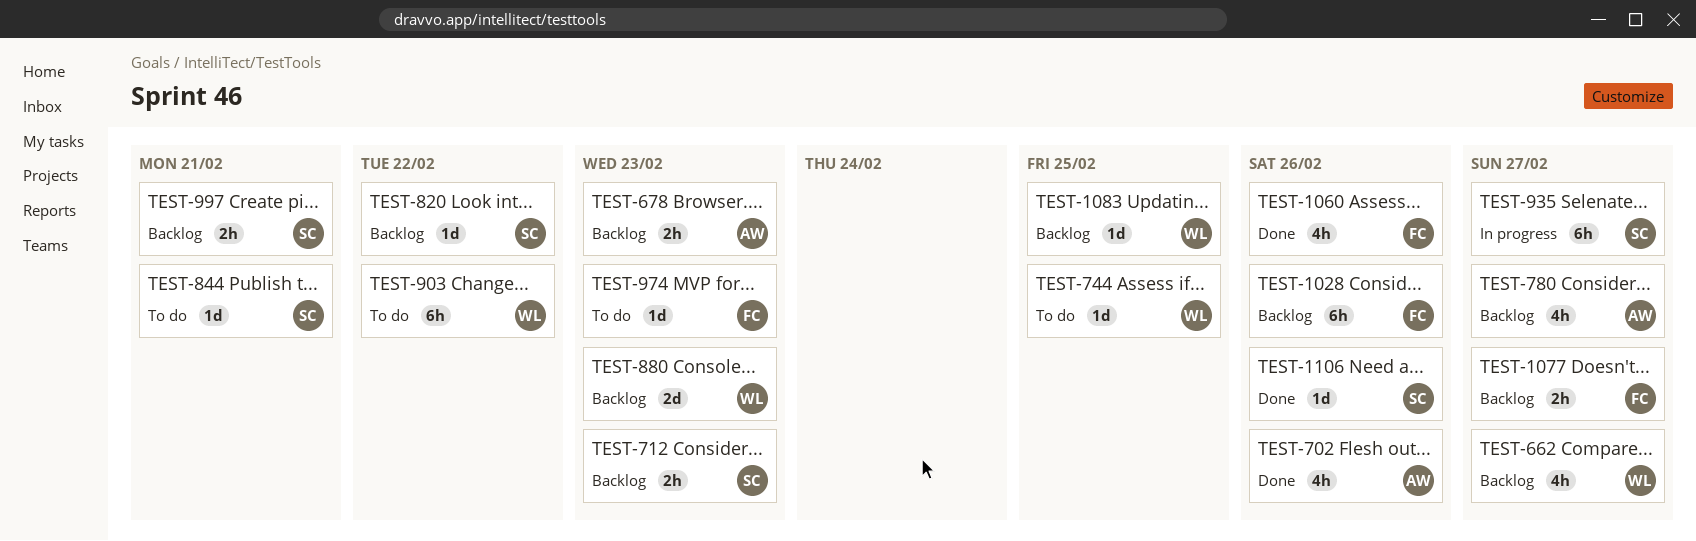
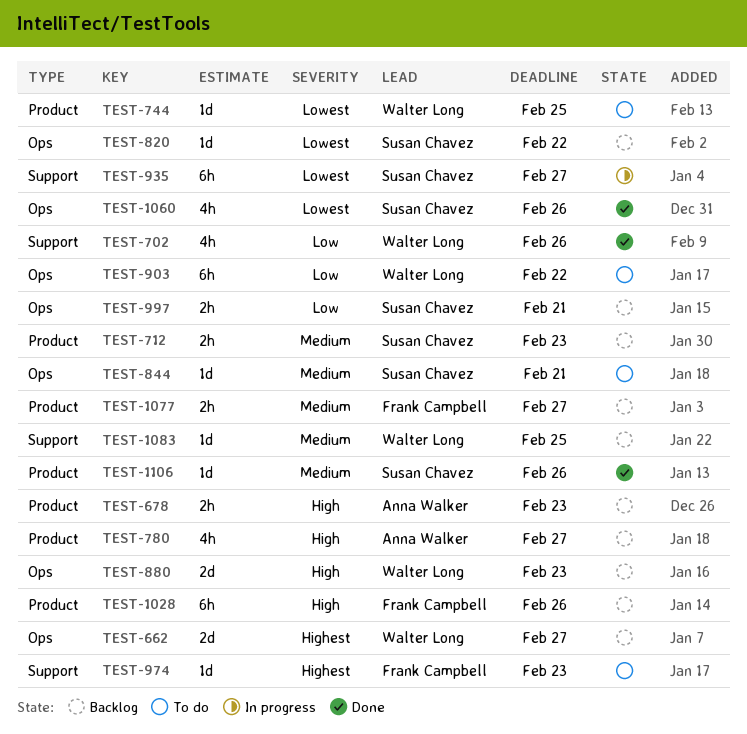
TEST-662, estimate: 4h -> 2d
TEST-702, owner: Anna Walker -> Walter Long
TEST-1060, owner: Frank Campbell -> Susan Chavez

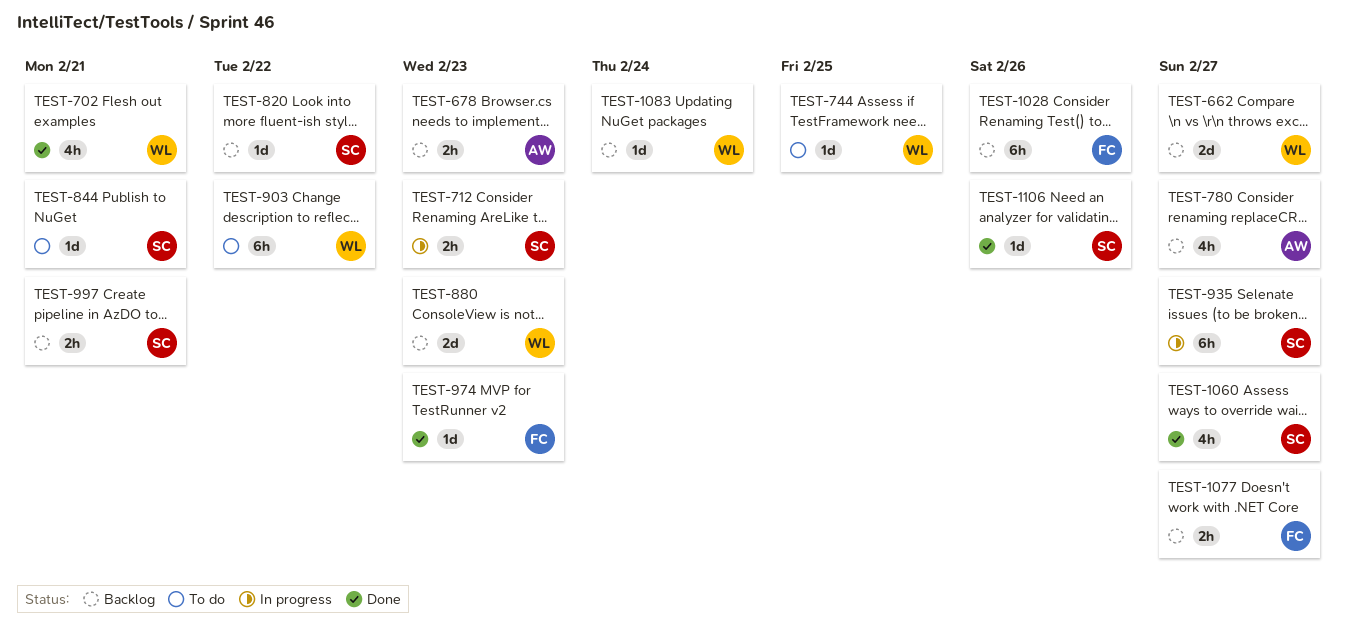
TEST-702, due: Feb 26 -> Feb 21
TEST-712, status: Backlog -> In progress
TEST-974, status: To do -> Done
TEST-1060, due: Feb 26 -> Feb 27
TEST-1083, due: Feb 25 -> Feb 24

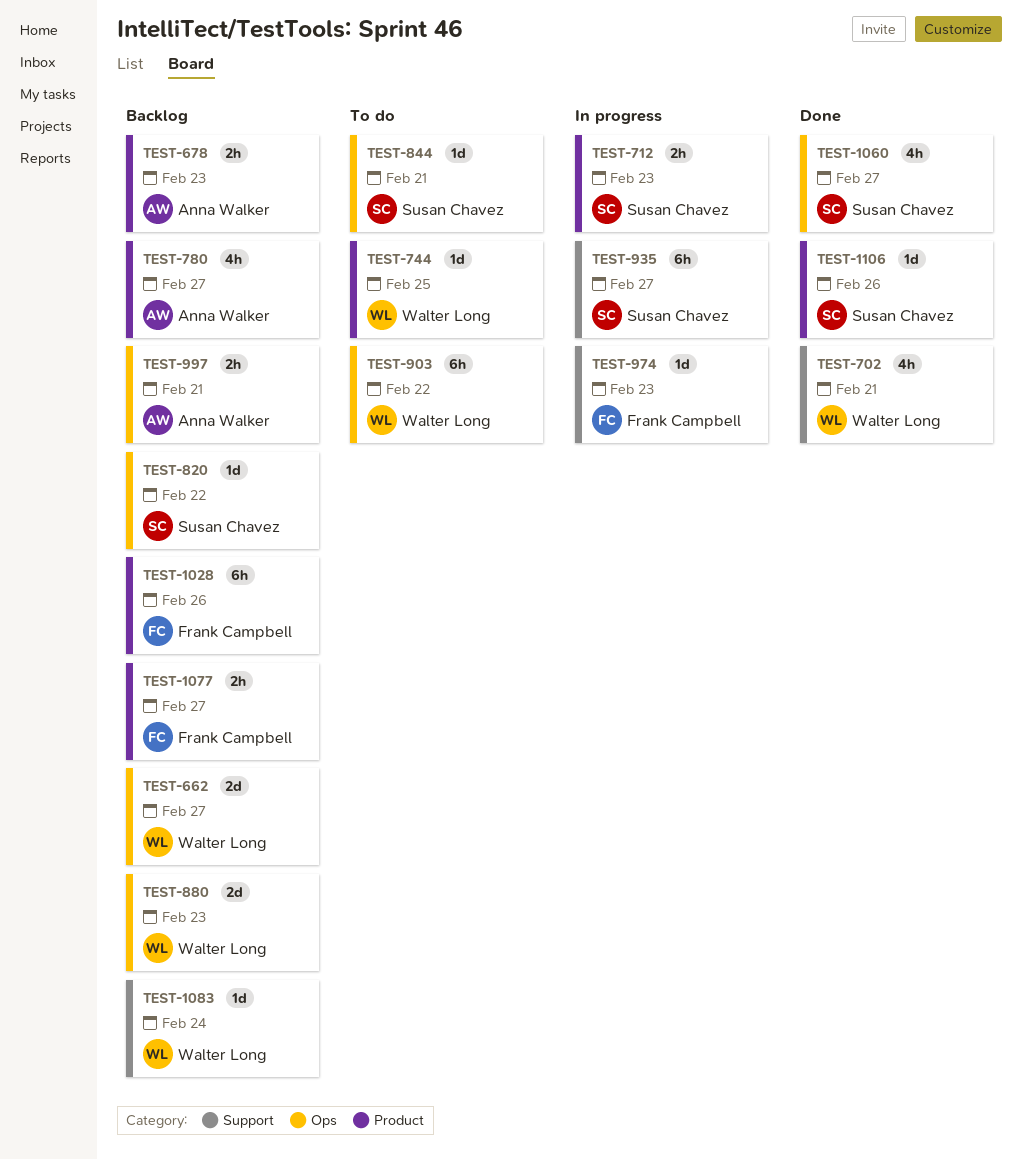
TEST-974, status: Done -> In progress
TEST-997, owner: Susan Chavez -> Anna Walker

